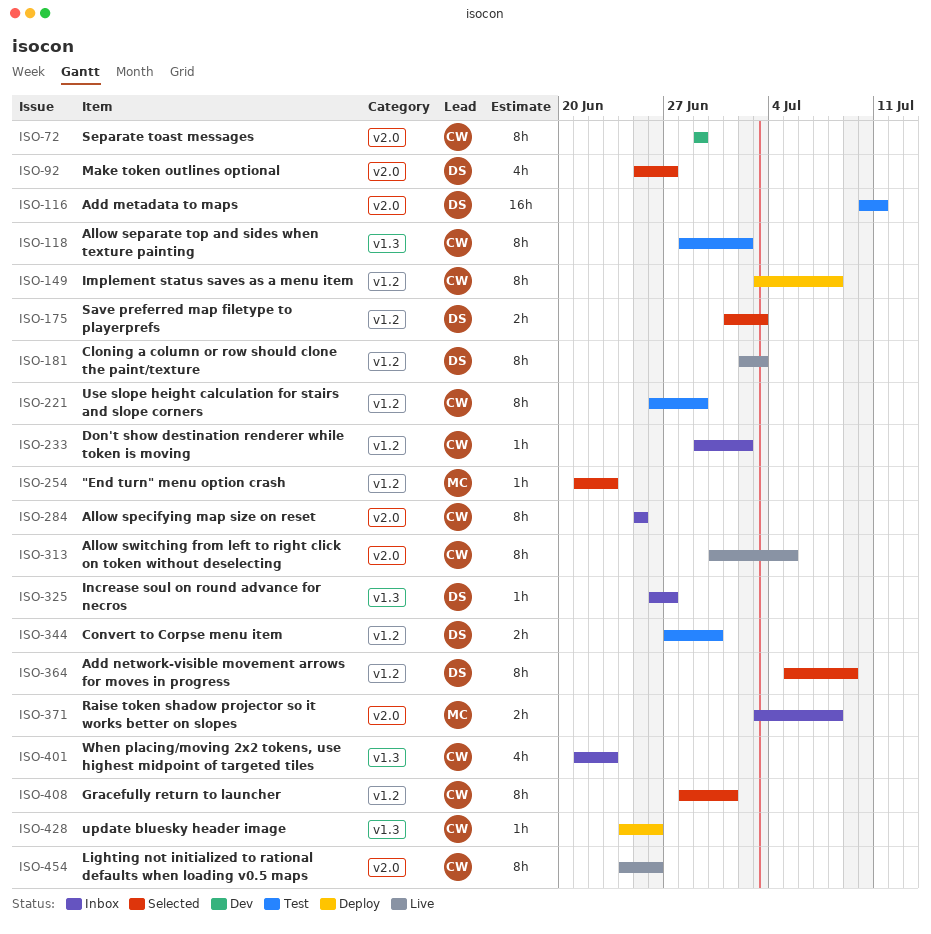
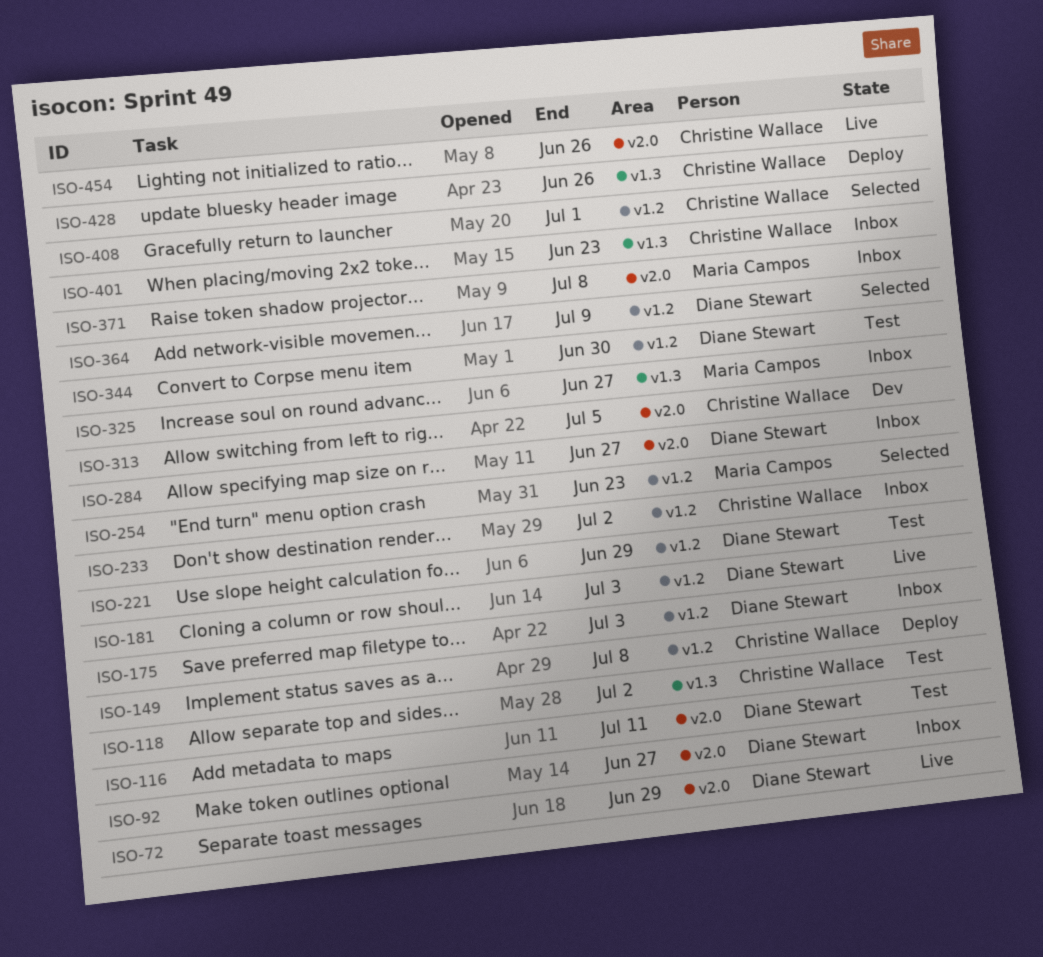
ISO-72, status: Dev -> Live
ISO-72, owner: Christine Wallace -> Diane Stewart
ISO-92, status: Selected -> Inbox
ISO-175, status: Selected -> Inbox
ISO-221, owner: Christine Wallace -> Diane Stewart
ISO-284, owner: Christine Wallace -> Diane Stewart
ISO-284, due: Jun 25 -> Jun 27
ISO-313, status: Live -> Dev
ISO-325, owner: Diane Stewart -> Maria Campos

